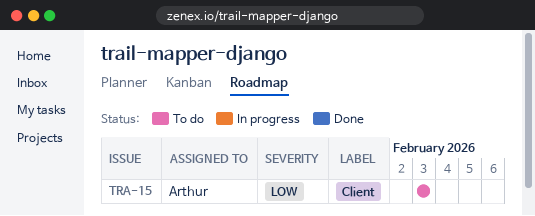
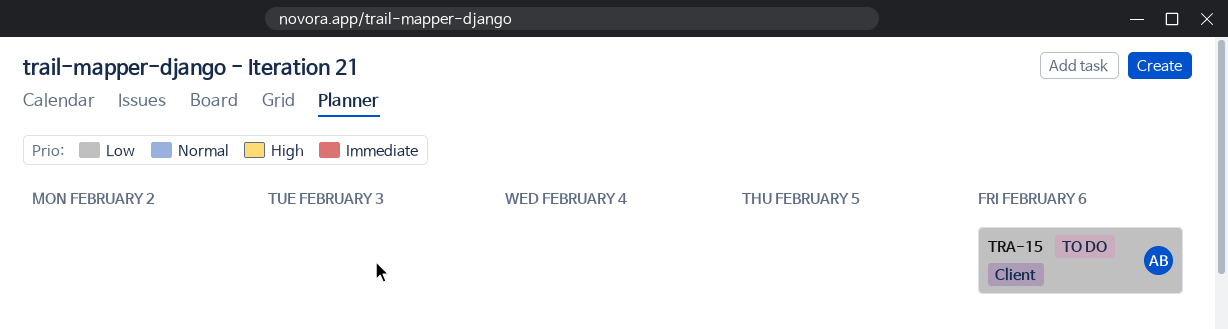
TRA-15, due: Feb 3 -> Feb 6

